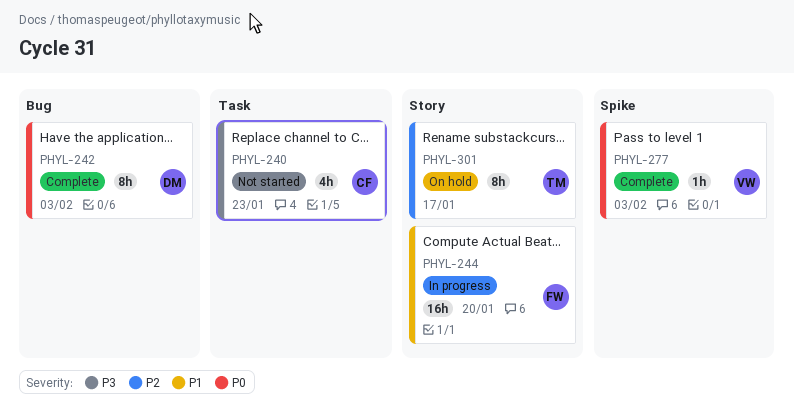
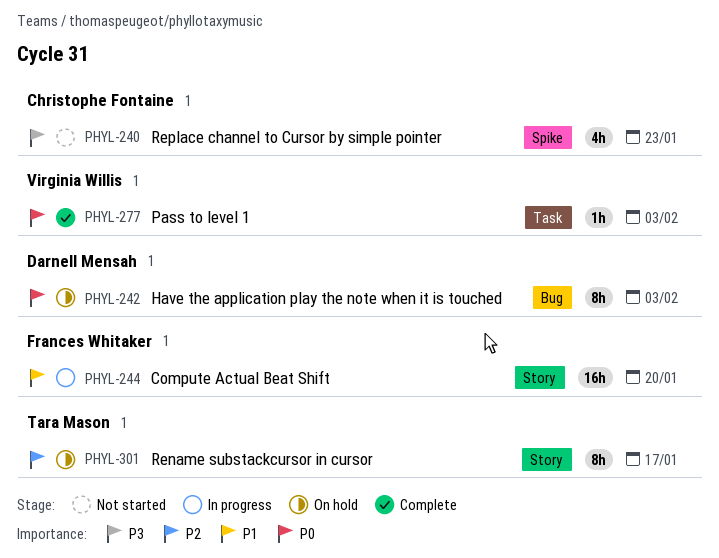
PHYL-240, label: Task -> Spike
PHYL-242, status: Complete -> On hold
PHYL-277, label: Spike -> Task

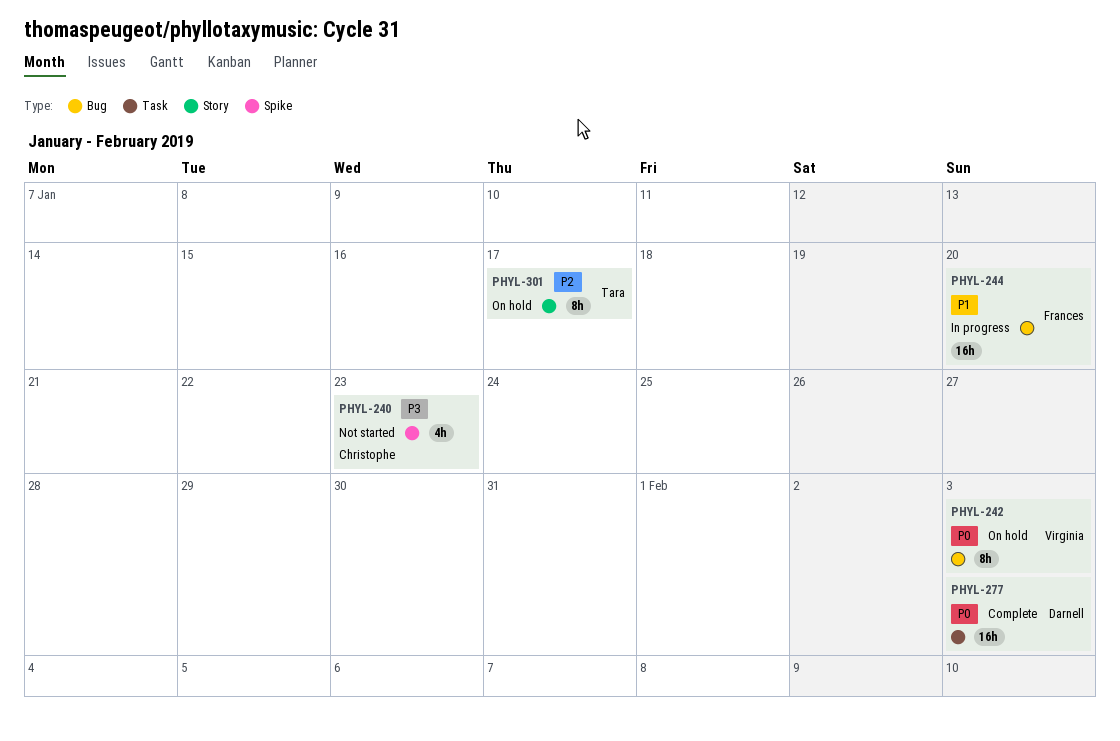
PHYL-242, owner: Darnell Mensah -> Virginia Willis
PHYL-244, label: Story -> Bug
PHYL-277, owner: Virginia Willis -> Darnell Mensah
PHYL-277, estimate: 1h -> 16h

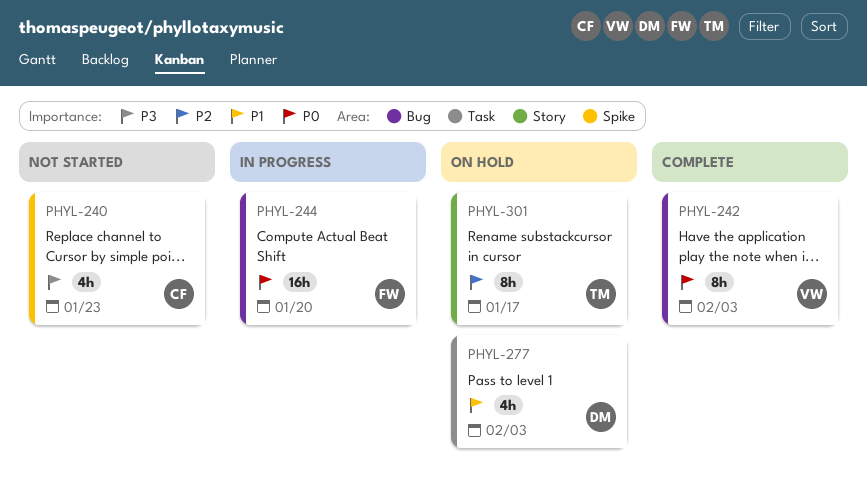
PHYL-242, status: On hold -> Complete
PHYL-244, priority: P1 -> P0
PHYL-277, status: Complete -> On hold
PHYL-277, priority: P0 -> P1
PHYL-277, estimate: 16h -> 4h

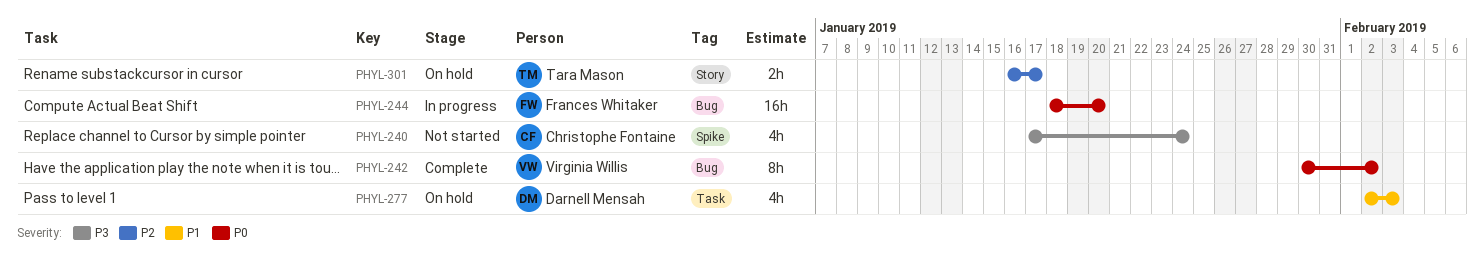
PHYL-240, due: Jan 23 -> Jan 24
PHYL-242, due: Feb 3 -> Feb 2
PHYL-301, estimate: 8h -> 2h

